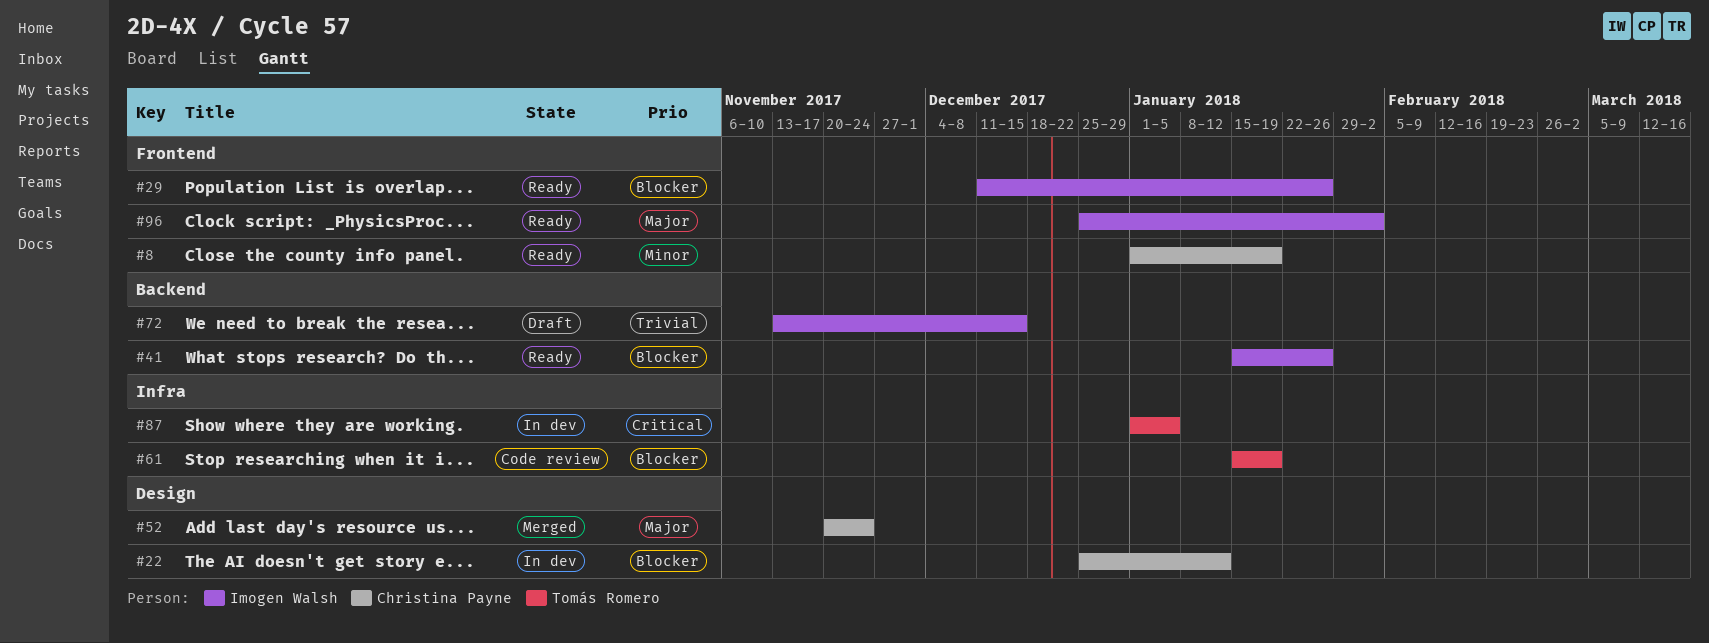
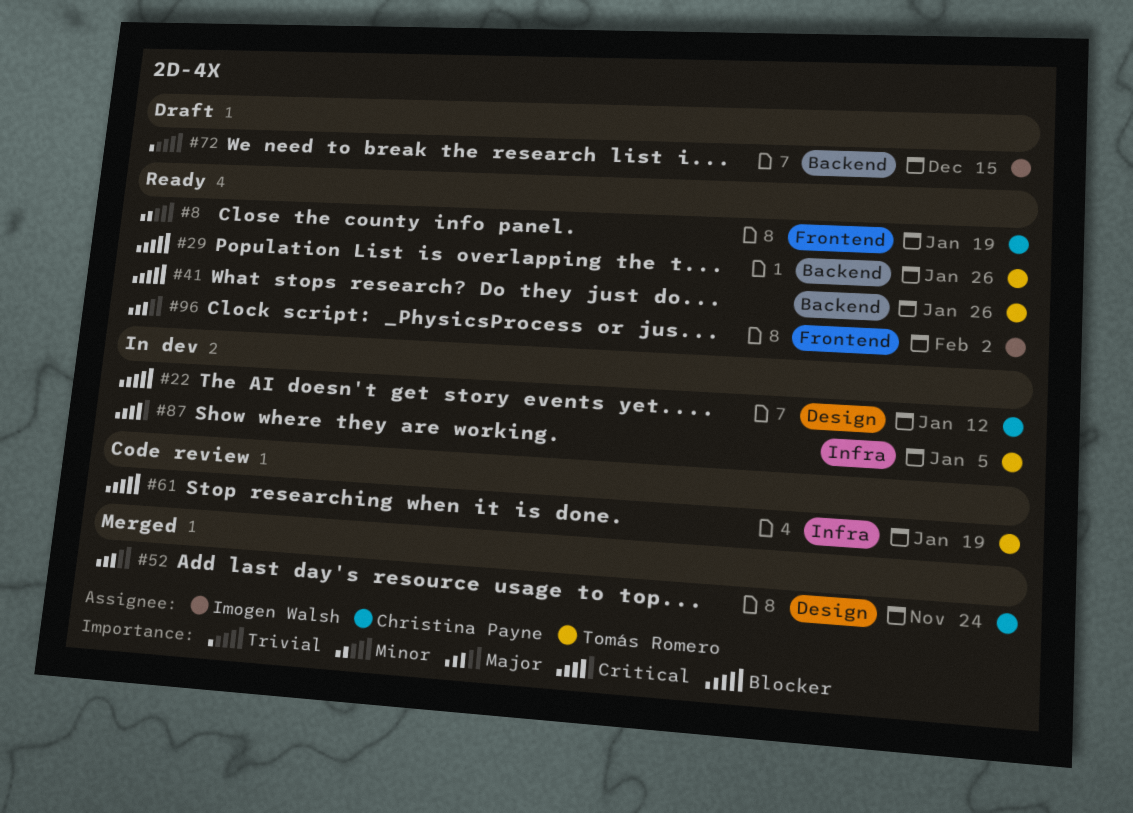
#29, owner: Imogen Walsh -> Tomás Romero
#29, label: Frontend -> Backend
#41, owner: Imogen Walsh -> Tomás Romero

